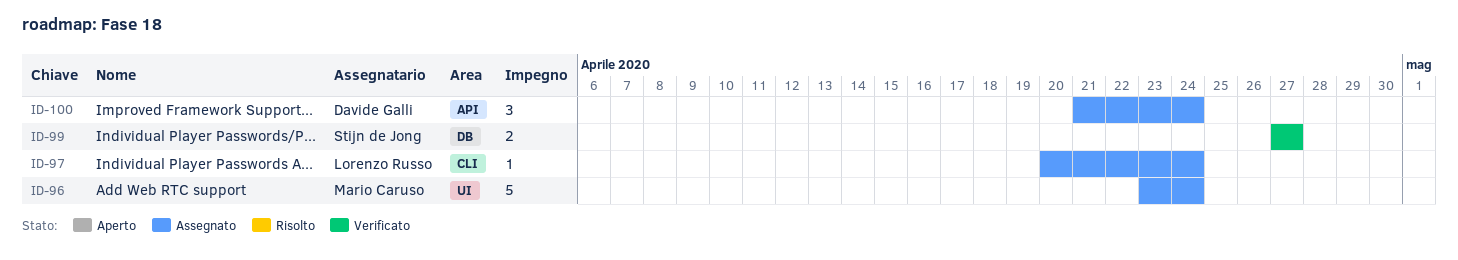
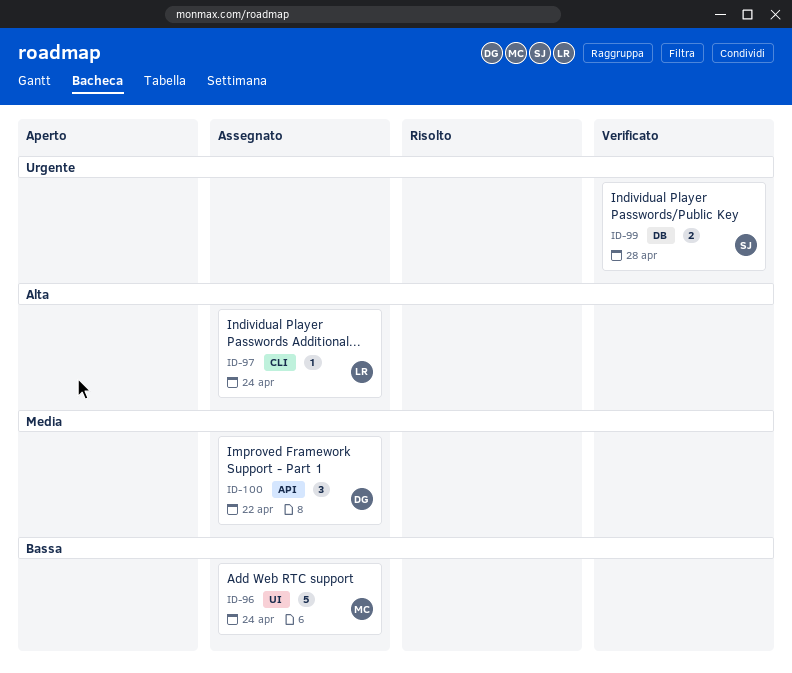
ID-99, due: Apr 27 -> Apr 28
ID-100, due: Apr 24 -> Apr 22

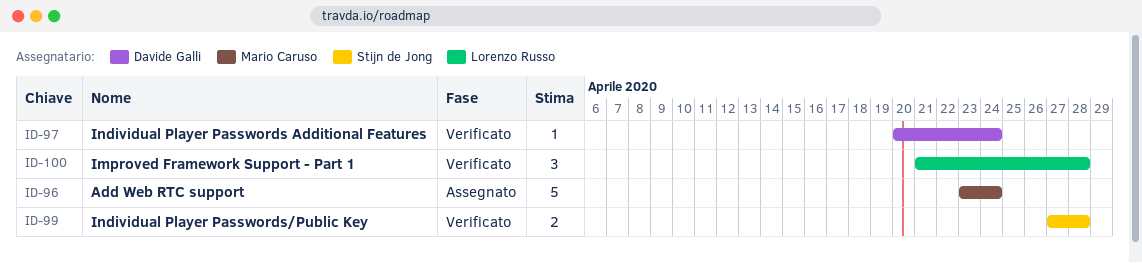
ID-97, status: Assegnato -> Verificato
ID-97, owner: Lorenzo Russo -> Davide Galli
ID-100, status: Assegnato -> Verificato
ID-100, owner: Davide Galli -> Lorenzo Russo
ID-100, due: Apr 22 -> Apr 28

